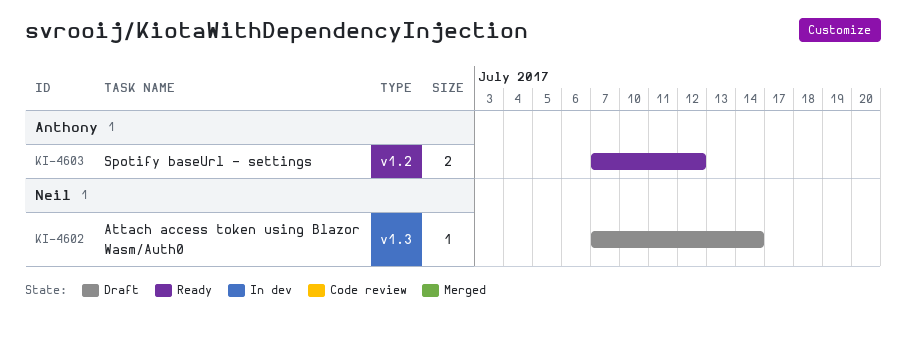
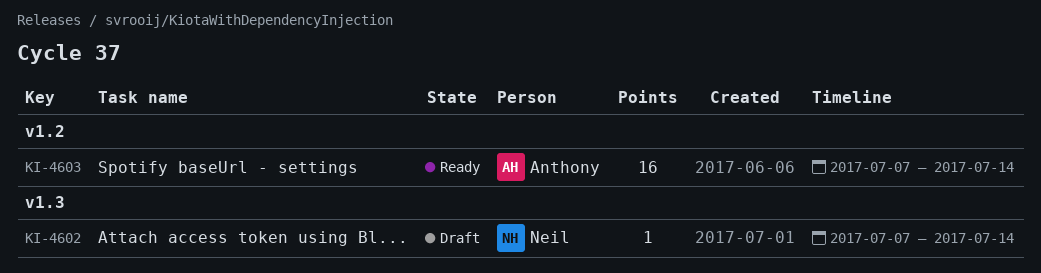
KI-4603, estimate: 2 -> 16
KI-4603, due: Jul 12 -> Jul 14

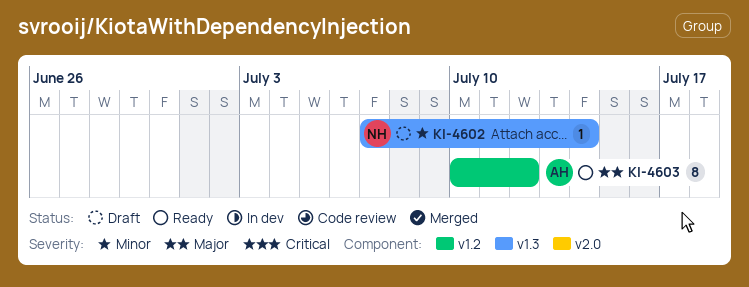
KI-4603, estimate: 16 -> 8
KI-4603, start: Jul 7 -> Jul 10
KI-4603, due: Jul 14 -> Jul 12

